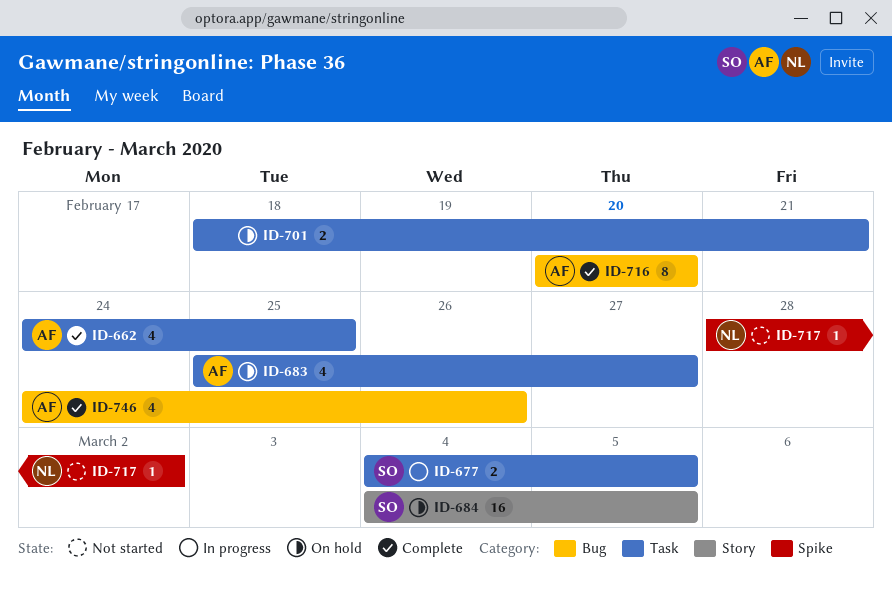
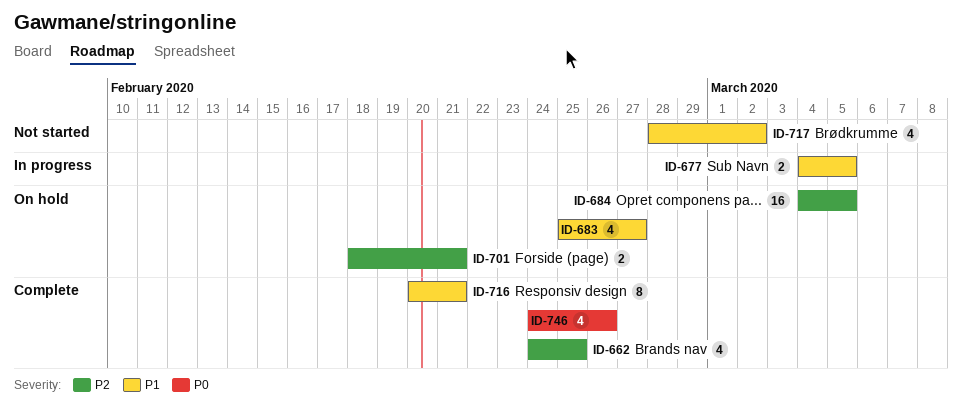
ID-716, due: Feb 20 -> Feb 21
ID-717, estimate: 1 -> 4

